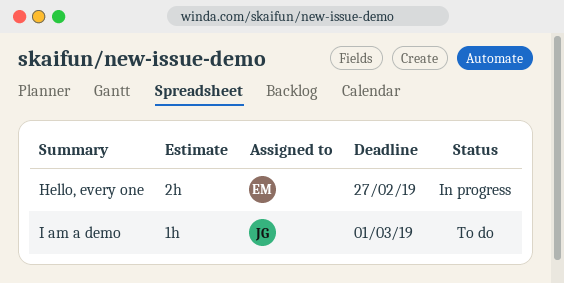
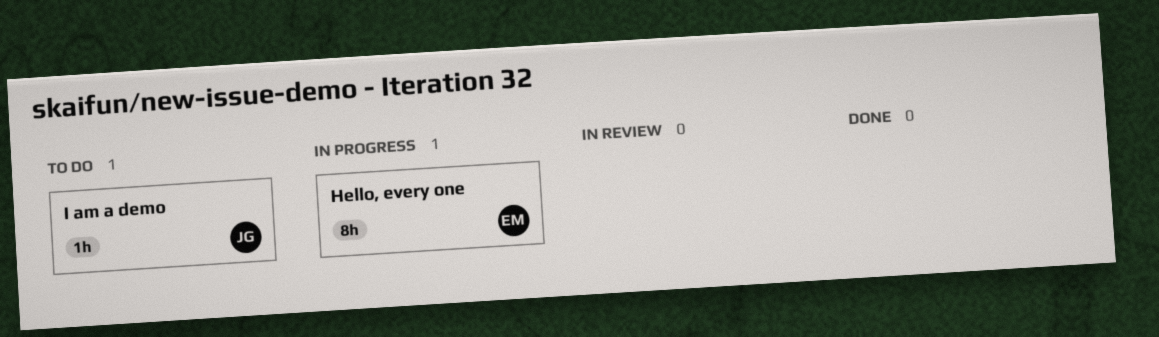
Hello, every one, estimate: 2h -> 8h

